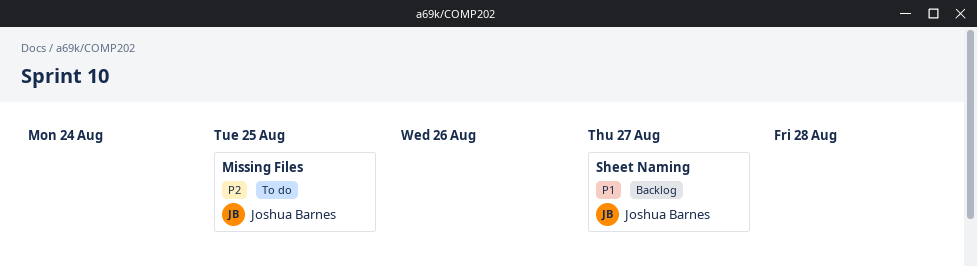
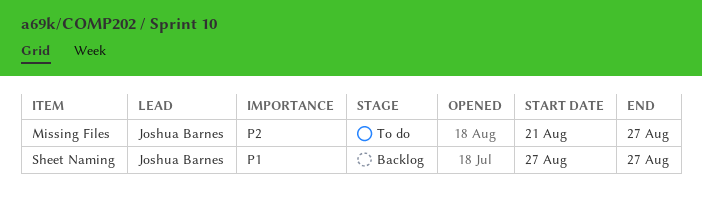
Missing Files, due: Aug 25 -> Aug 27

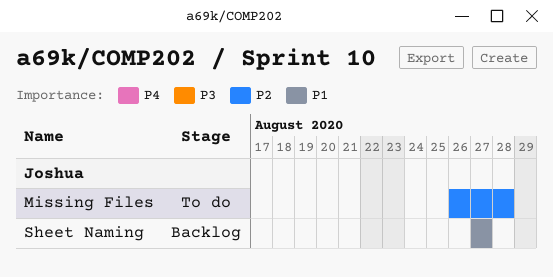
Missing Files, start: Aug 21 -> Aug 26
Missing Files, due: Aug 27 -> Aug 28

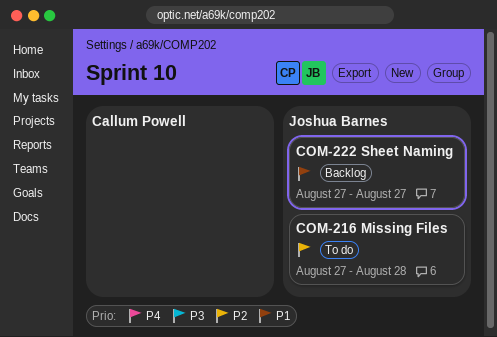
Missing Files, start: Aug 26 -> Aug 27

